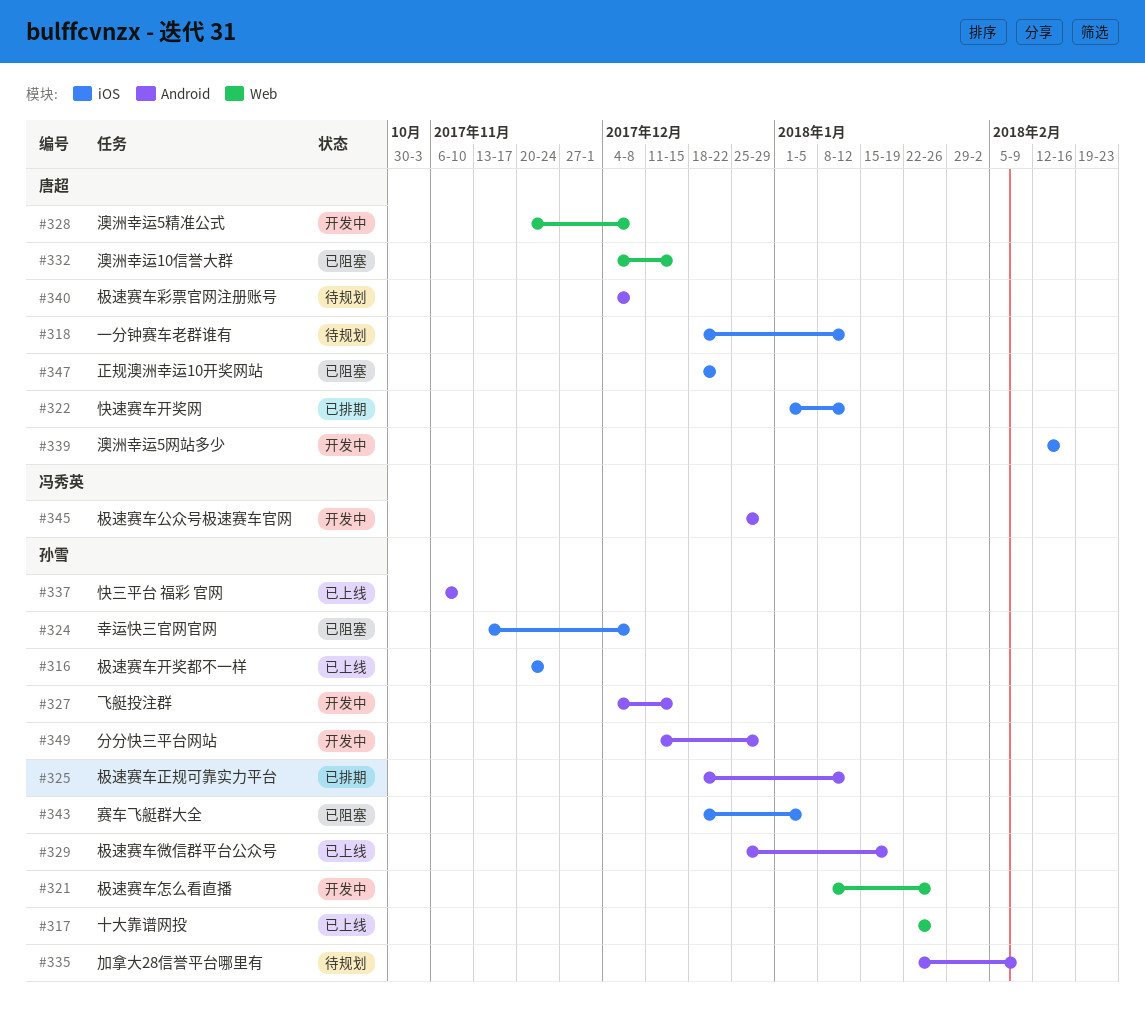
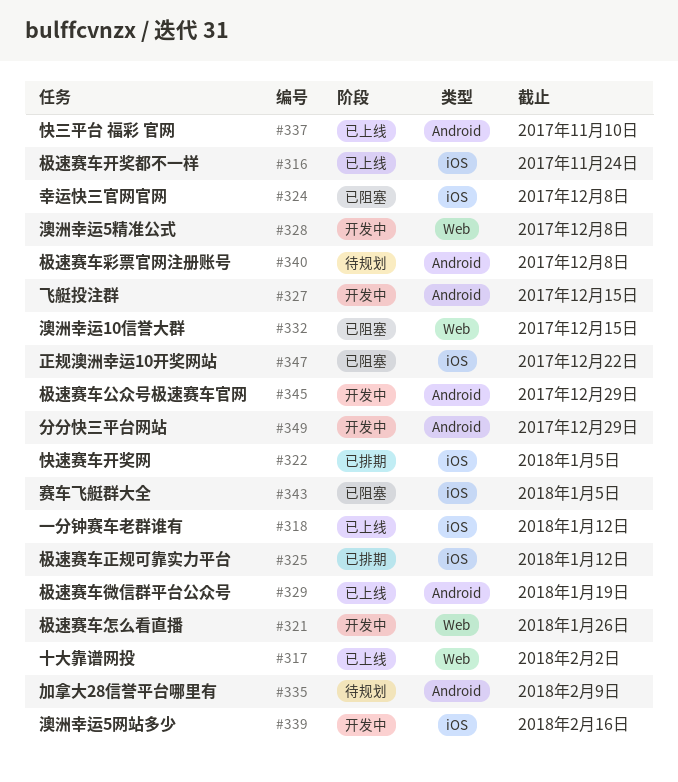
#317, due: Jan 26 -> Feb 2
#318, status: 待规划 -> 已上线
#322, due: Jan 12 -> Jan 5
#325, label: Android -> iOS

